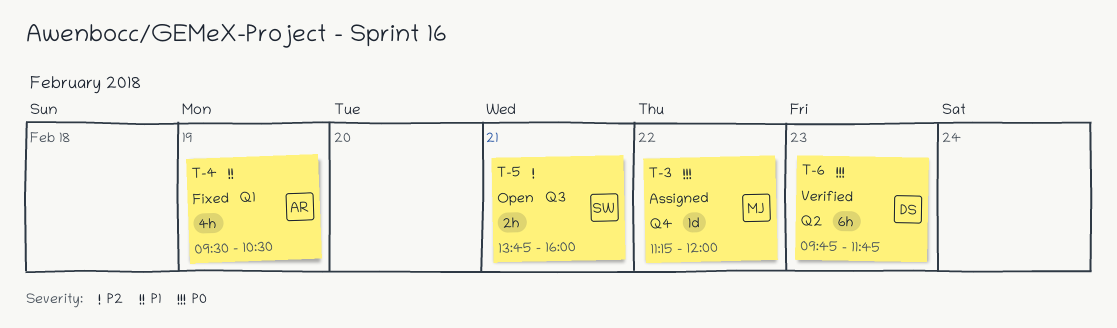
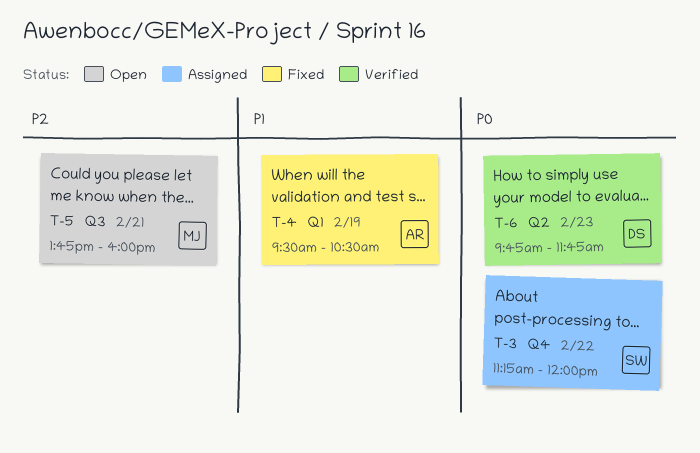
T-3, owner: MJ -> SW
T-5, owner: SW -> MJ

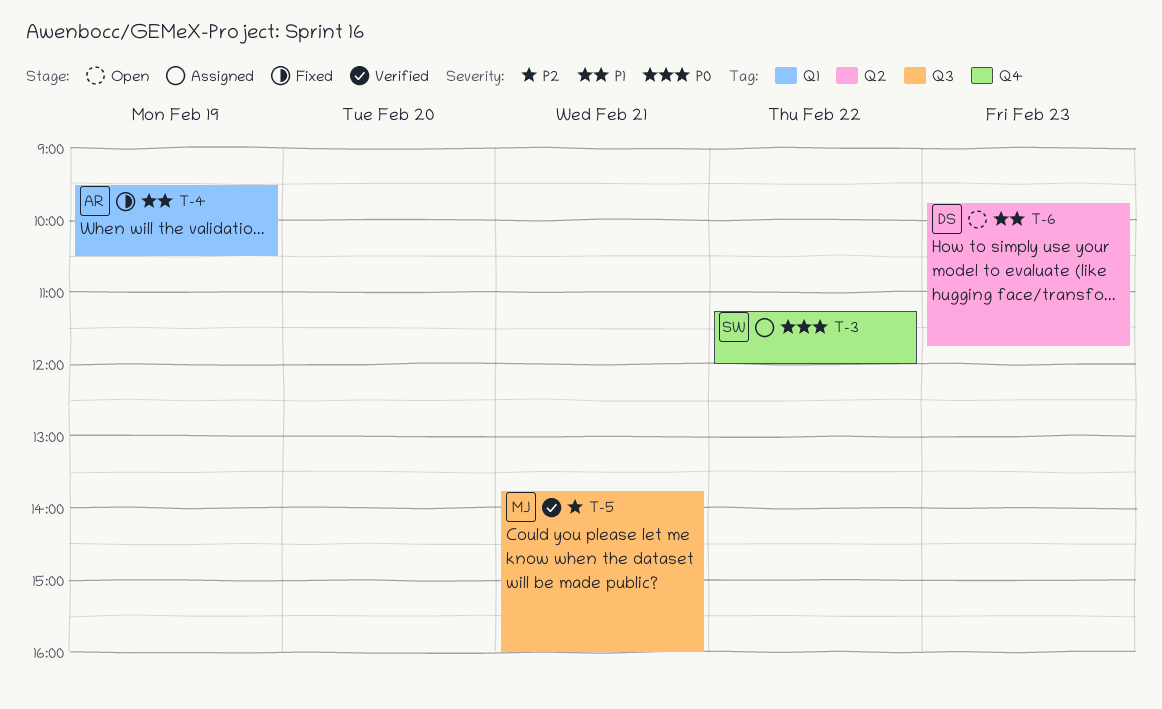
T-5, status: Open -> Verified
T-6, status: Verified -> Open
T-6, priority: P0 -> P1

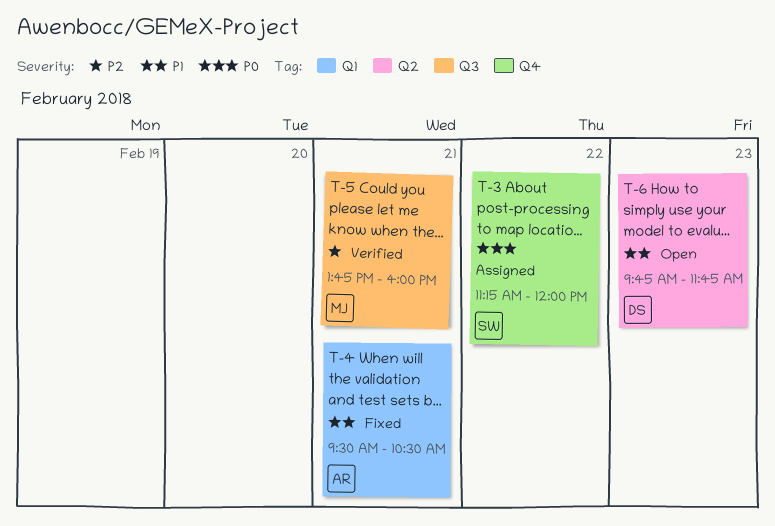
T-4, day: Feb 19 -> Feb 21

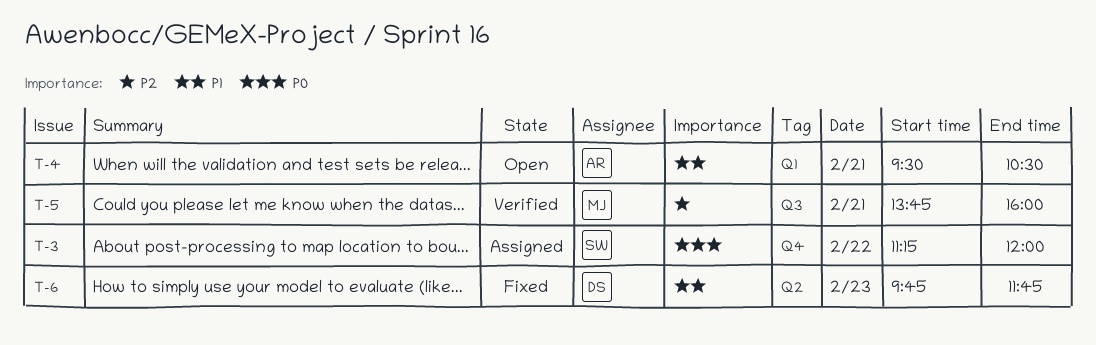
T-4, status: Fixed -> Open
T-6, status: Open -> Fixed

